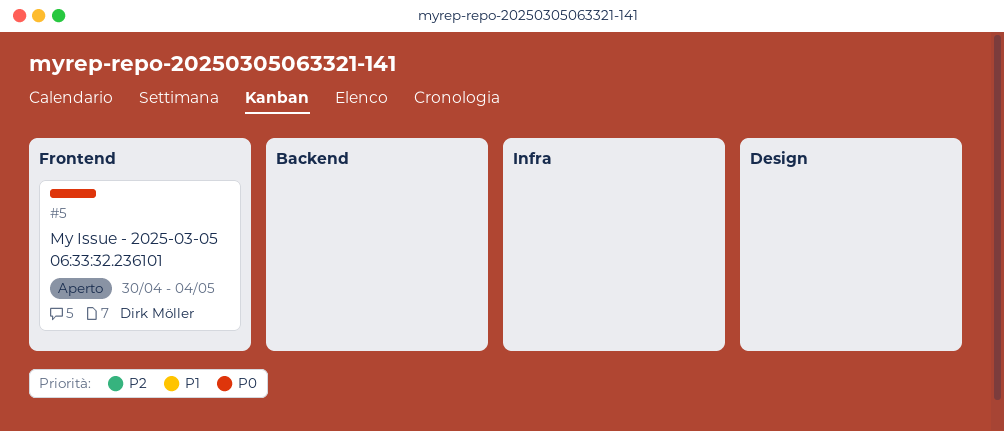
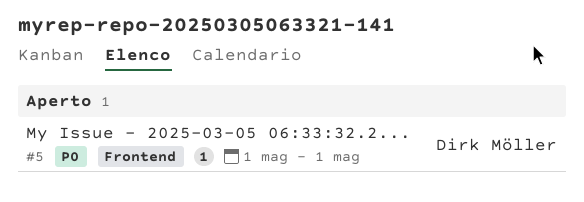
#5, start: Apr 30 -> May 1
#5, due: May 4 -> May 1

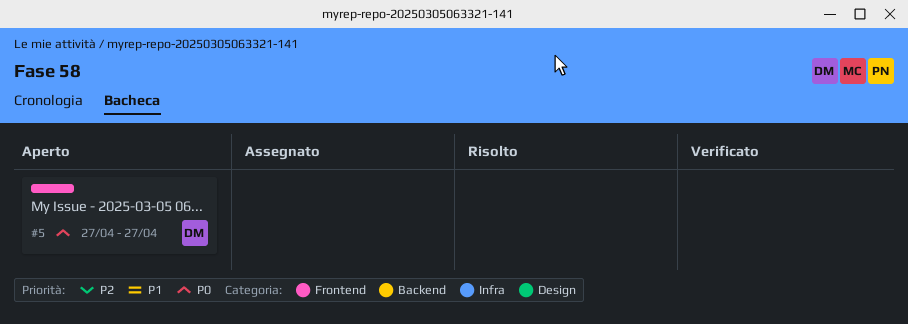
#5, start: May 1 -> Apr 27
#5, due: May 1 -> Apr 27

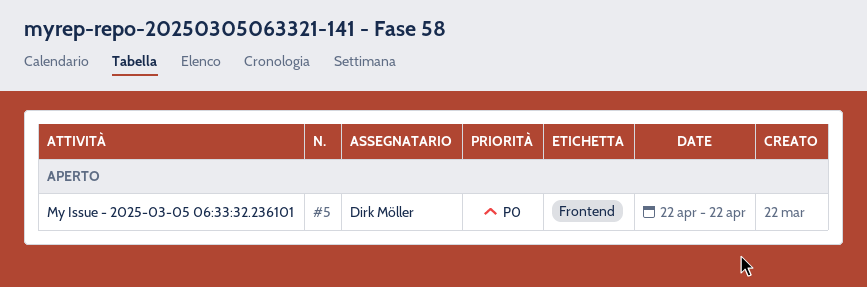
#5, start: Apr 27 -> Apr 22
#5, due: Apr 27 -> Apr 22

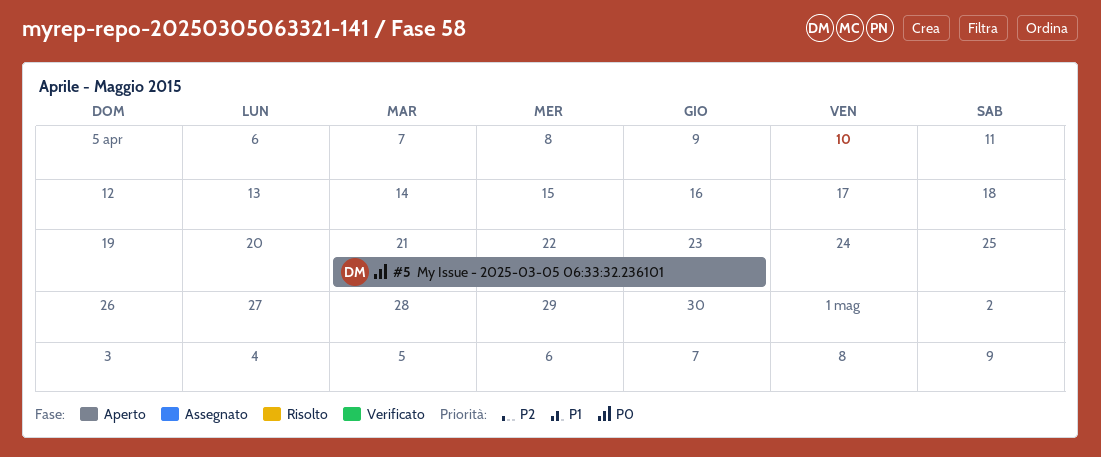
#5, start: Apr 22 -> Apr 21
#5, due: Apr 22 -> Apr 23

